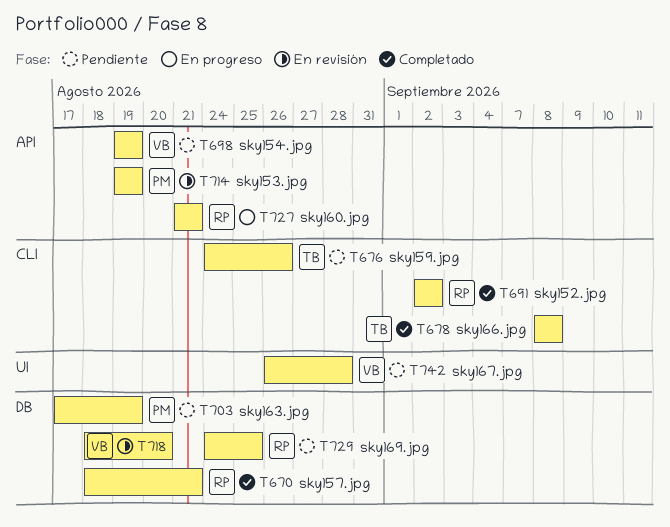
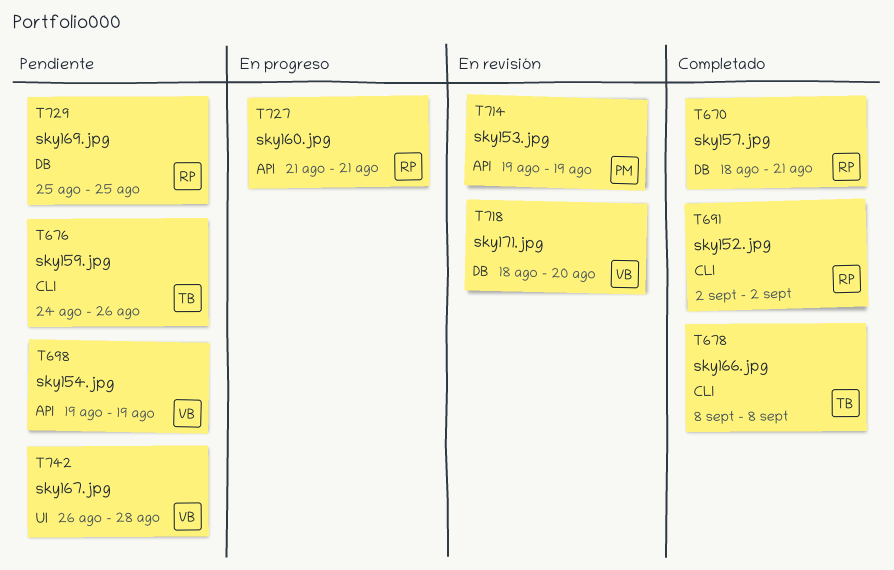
T703: present -> none
T729, start: Aug 24 -> Aug 25

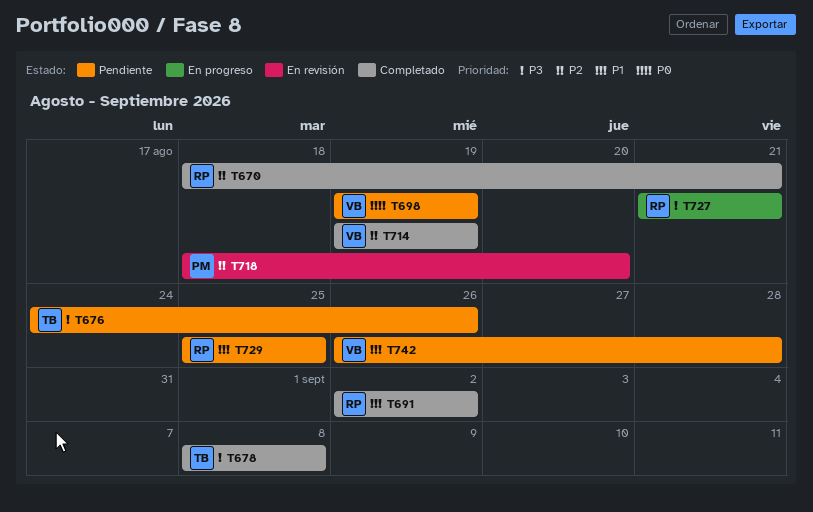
T714, status: En revisión -> Completado
T714, owner: PM -> VB
T718, owner: VB -> PM

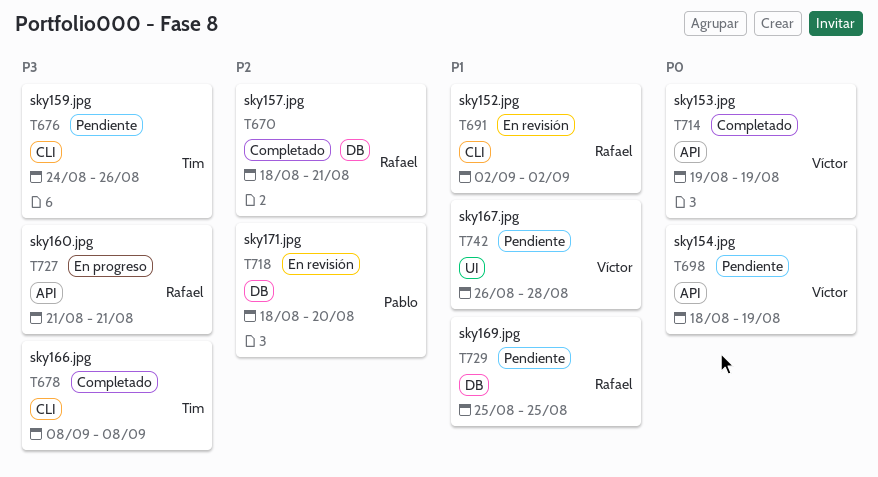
T691, status: Completado -> En revisión
T698, start: Aug 19 -> Aug 18
T714, priority: P2 -> P0

